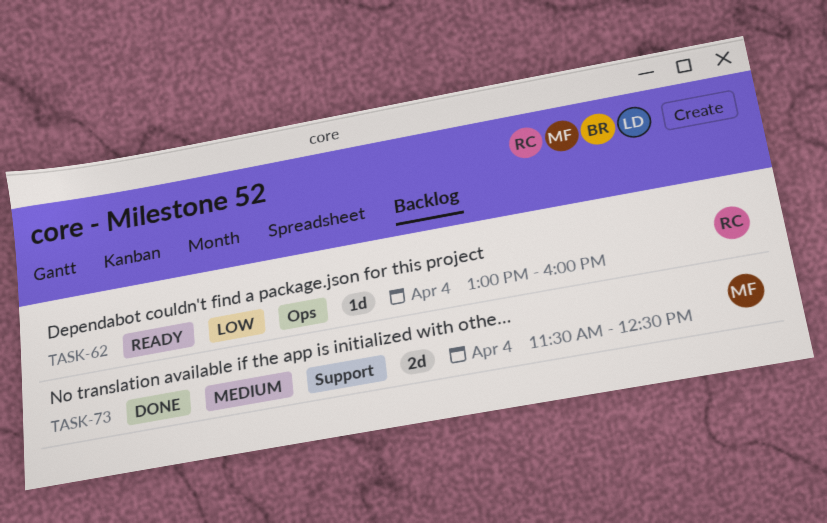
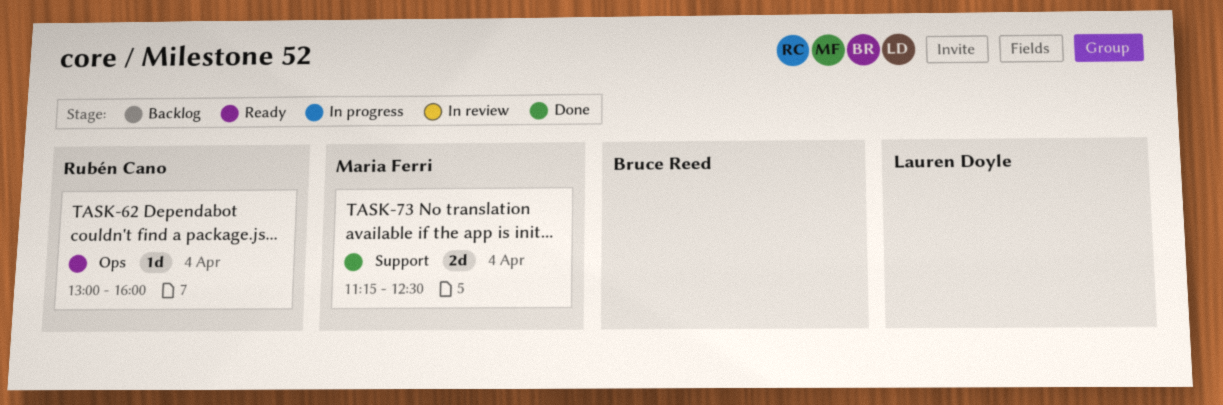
TASK-73, begins: 11:30 -> 11:15

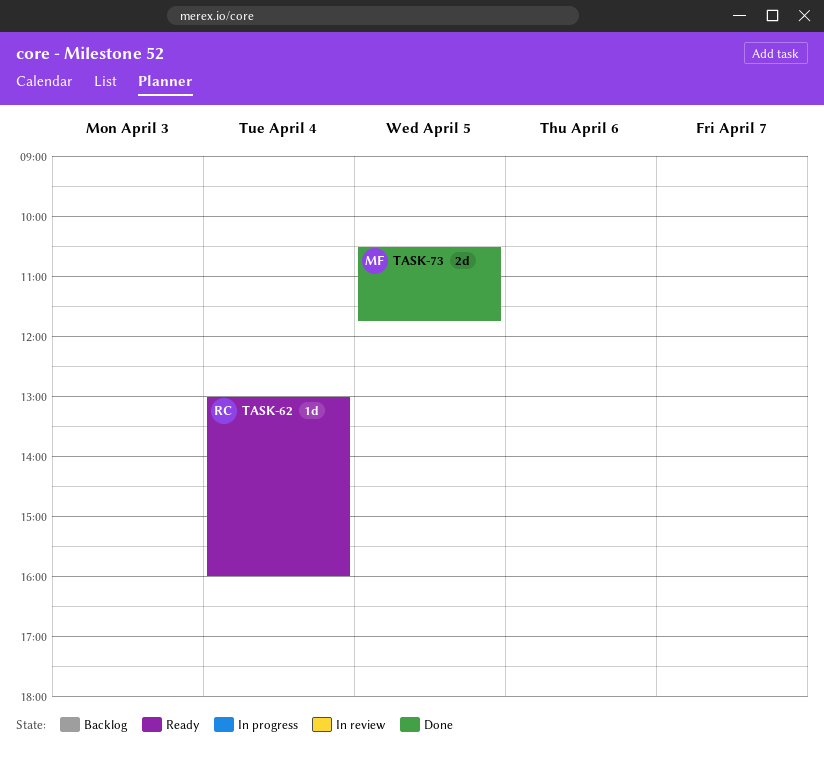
TASK-73, day: Apr 4 -> Apr 5
TASK-73, begins: 11:15 -> 10:30
TASK-73, ends: 12:30 -> 11:45

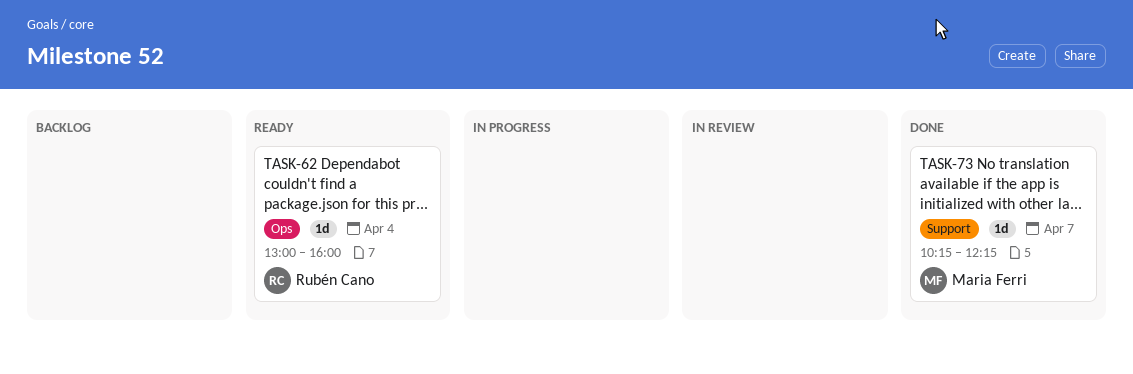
TASK-73, estimate: 2d -> 1d
TASK-73, day: Apr 5 -> Apr 7
TASK-73, begins: 10:30 -> 10:15
TASK-73, ends: 11:45 -> 12:15

